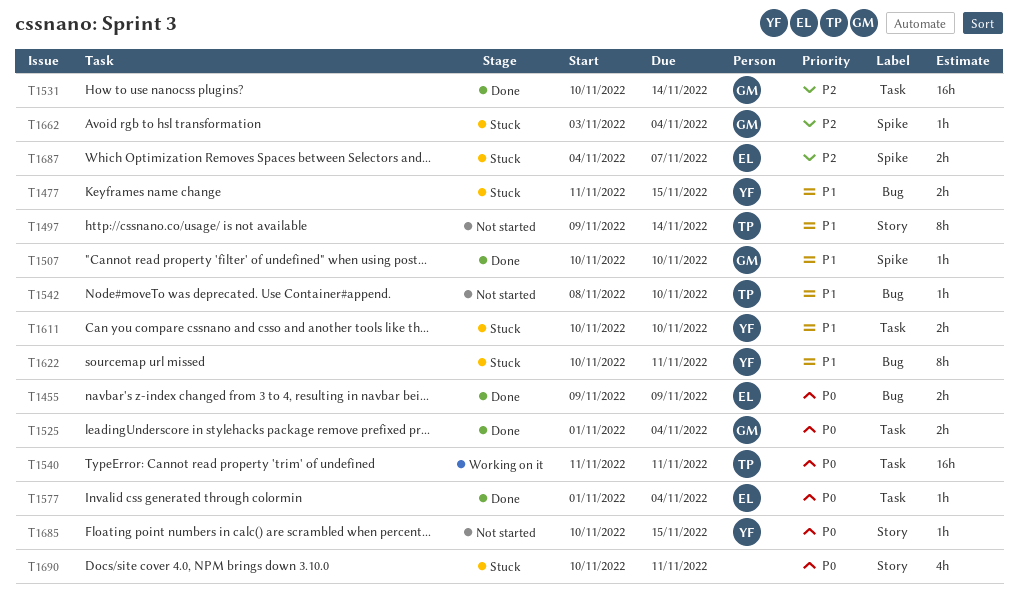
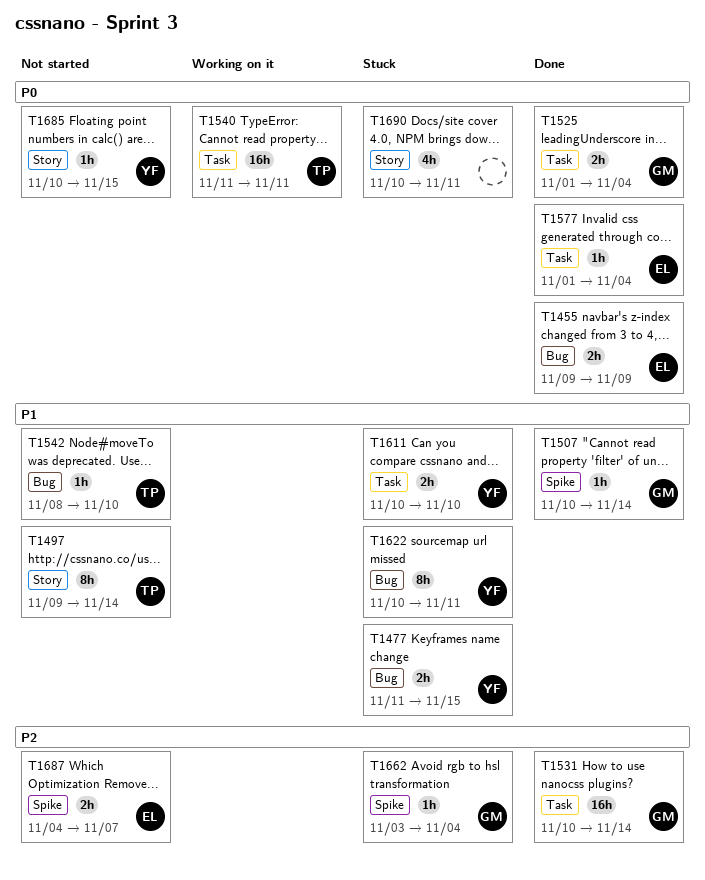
T1507, due: Nov 10 -> Nov 14
T1687, status: Stuck -> Not started

